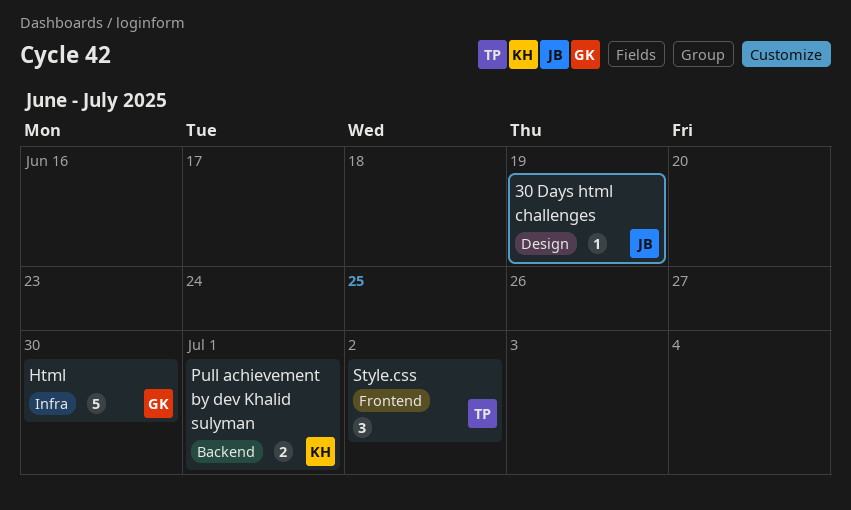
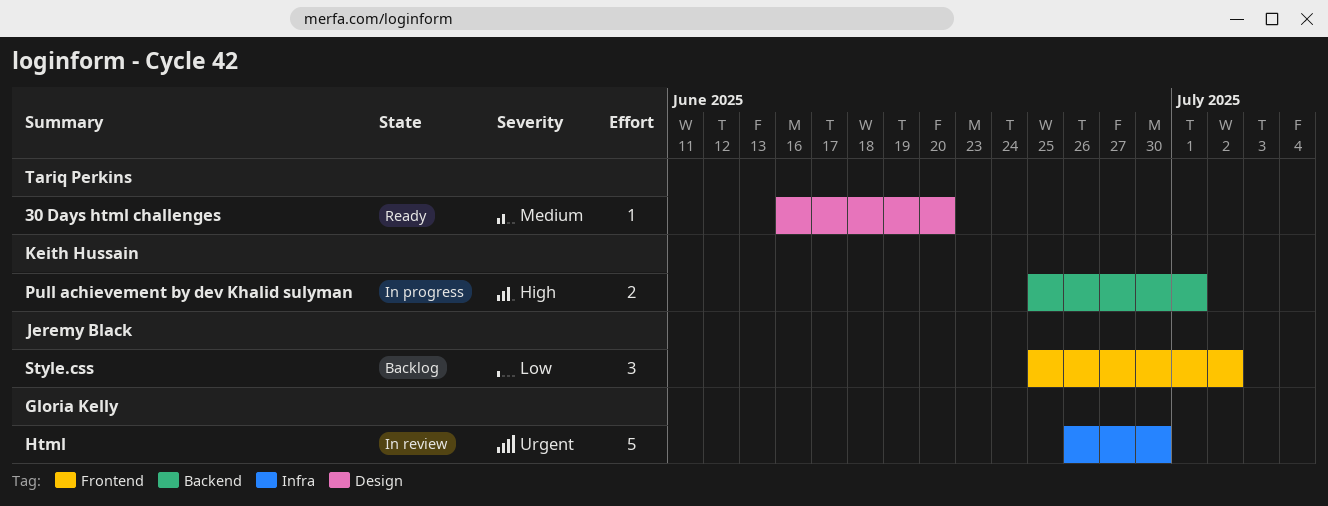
30 Days html challenges, owner: Jeremy Black -> Tariq Perkins
30 Days html challenges, due: Jun 19 -> Jun 20
Style.css, owner: Tariq Perkins -> Jeremy Black

